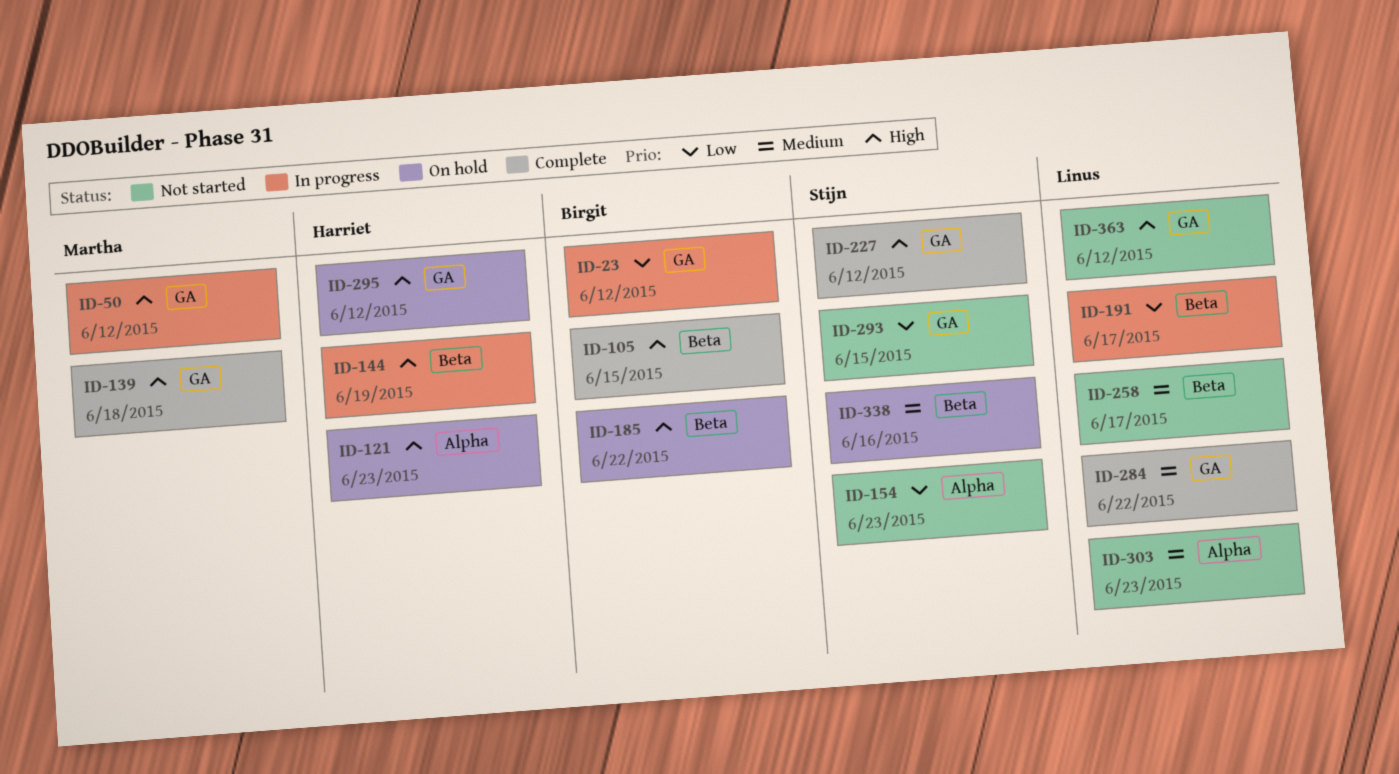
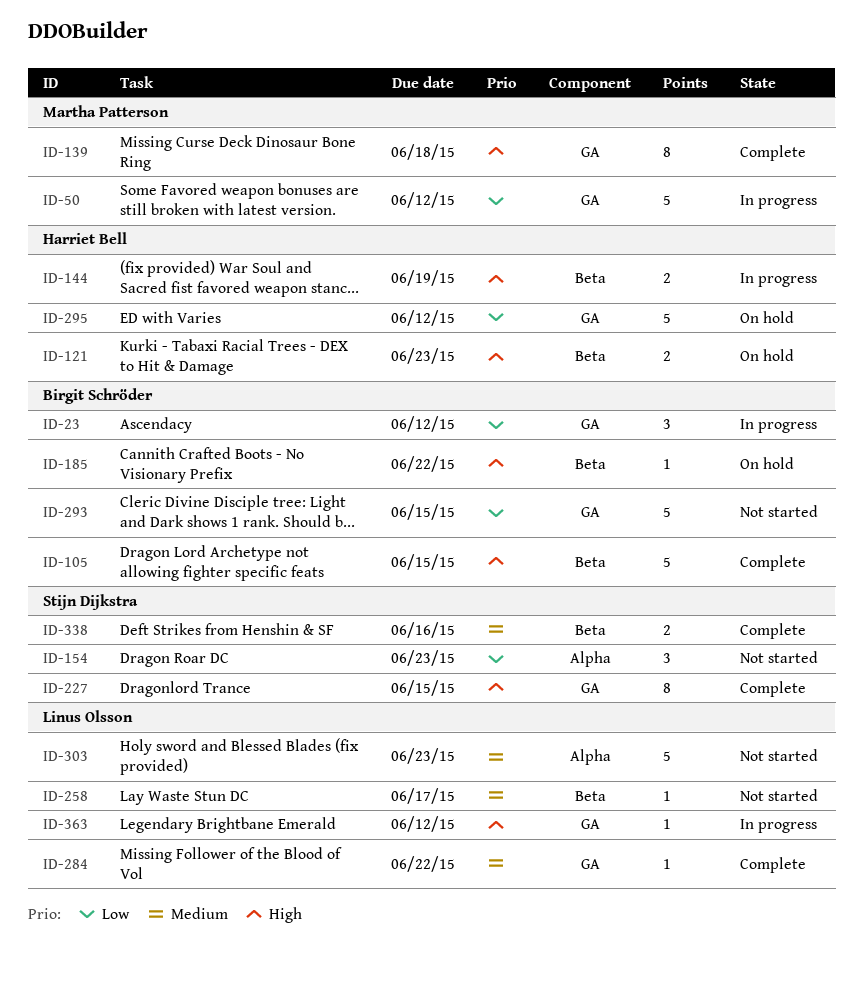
ID-50, priority: High -> Low
ID-121, label: Alpha -> Beta
ID-191: present -> none
ID-227, due: Jun 12 -> Jun 15
ID-293, owner: Stijn Dijkstra -> Birgit Schröder
ID-295, priority: High -> Low
ID-338, status: On hold -> Complete
ID-363, status: Not started -> In progress

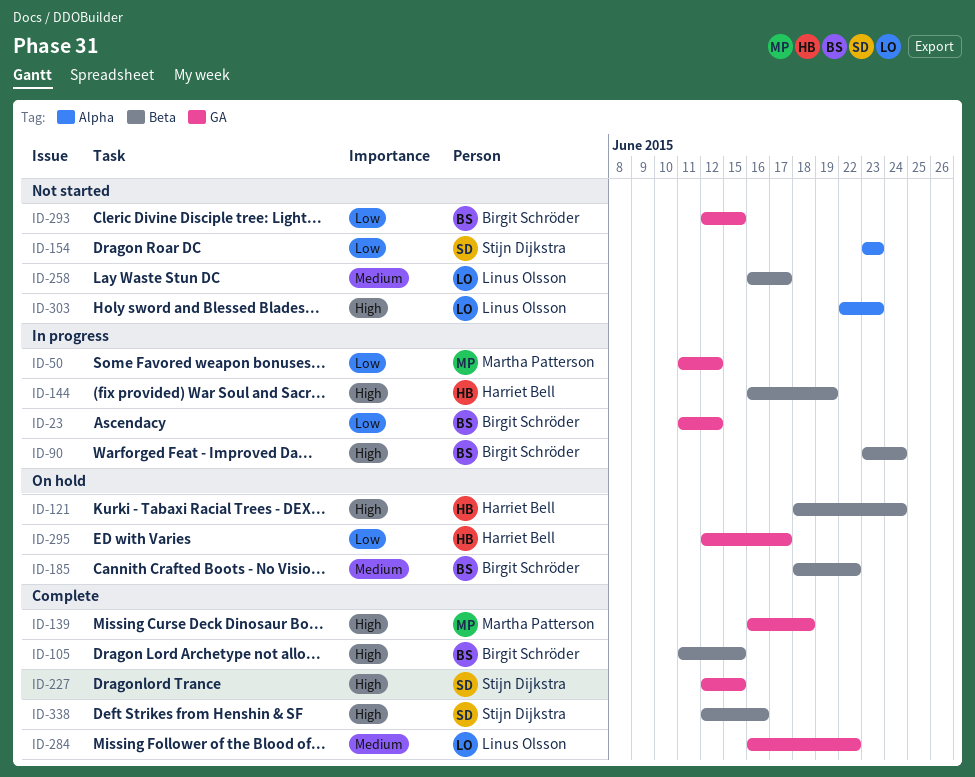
ID-90: none -> present
ID-121, due: Jun 23 -> Jun 24
ID-185, priority: High -> Medium
ID-295, due: Jun 12 -> Jun 17
ID-303, priority: Medium -> High
ID-338, priority: Medium -> High
ID-363: present -> none

